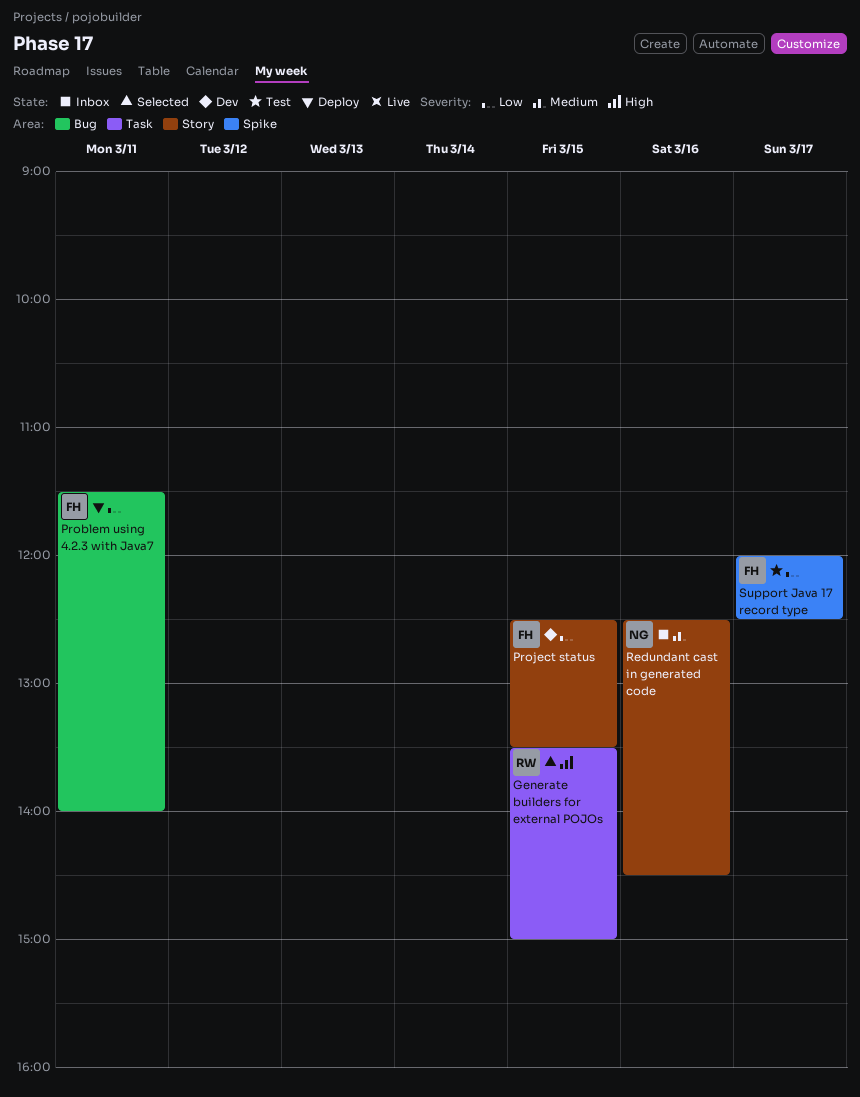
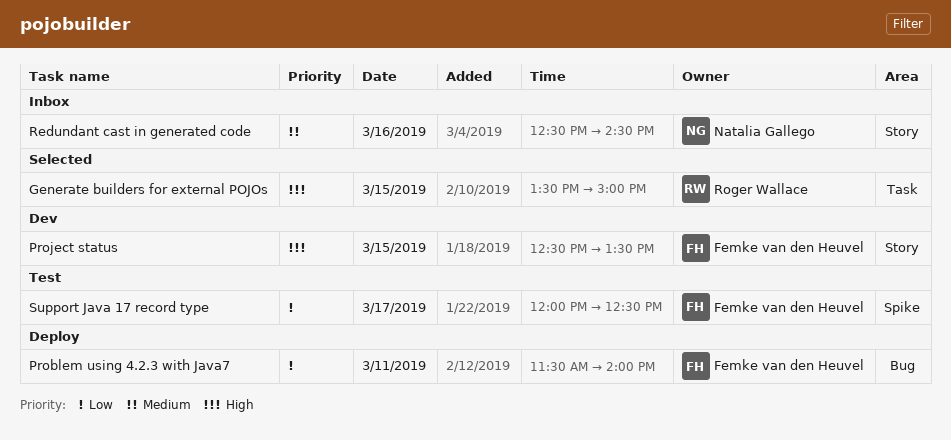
Project status, priority: Low -> High

